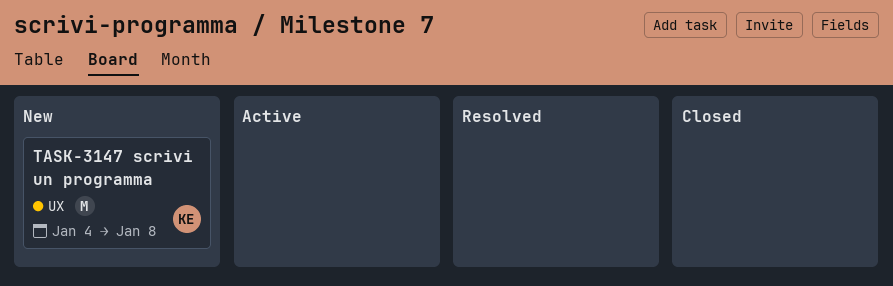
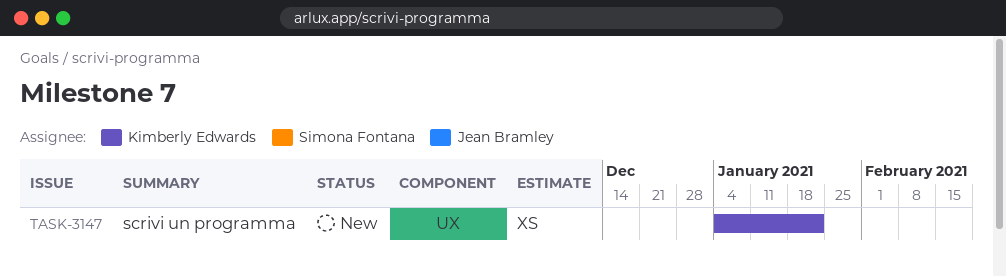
TASK-3147, estimate: M -> XS
TASK-3147, due: Jan 8 -> Jan 22

